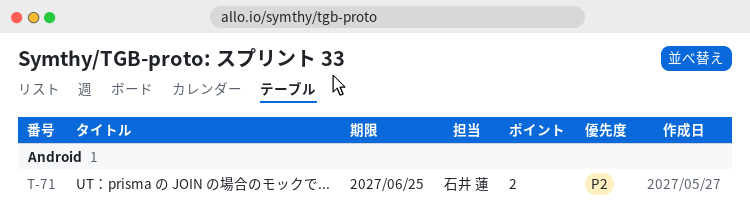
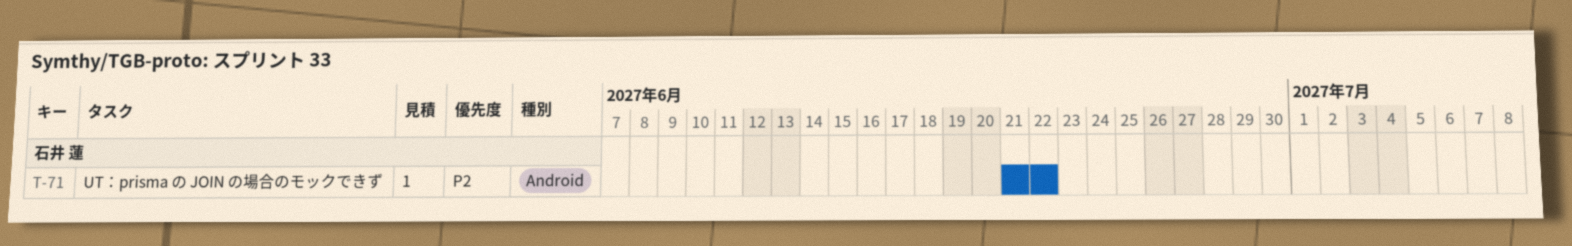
T-71, estimate: 2 -> 1
T-71, due: Jun 25 -> Jun 22

